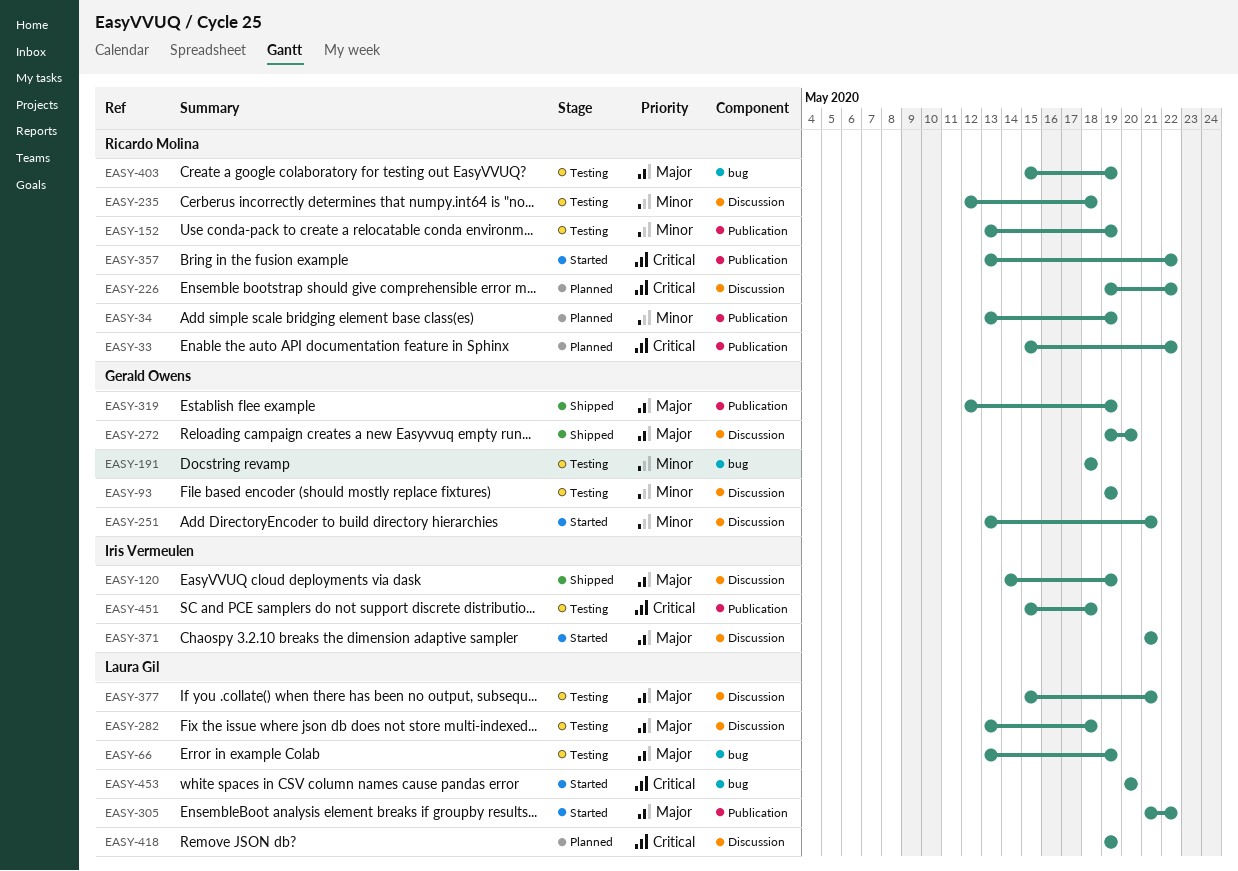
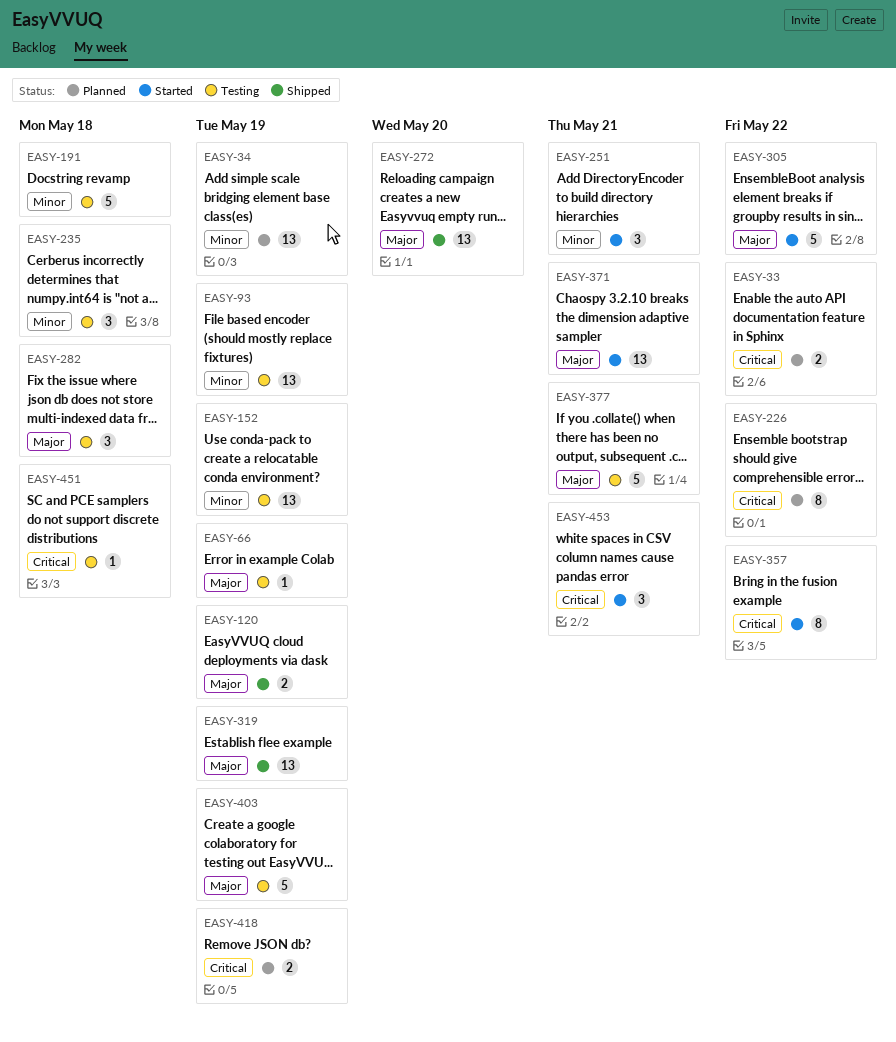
EASY-453, due: May 20 -> May 21

